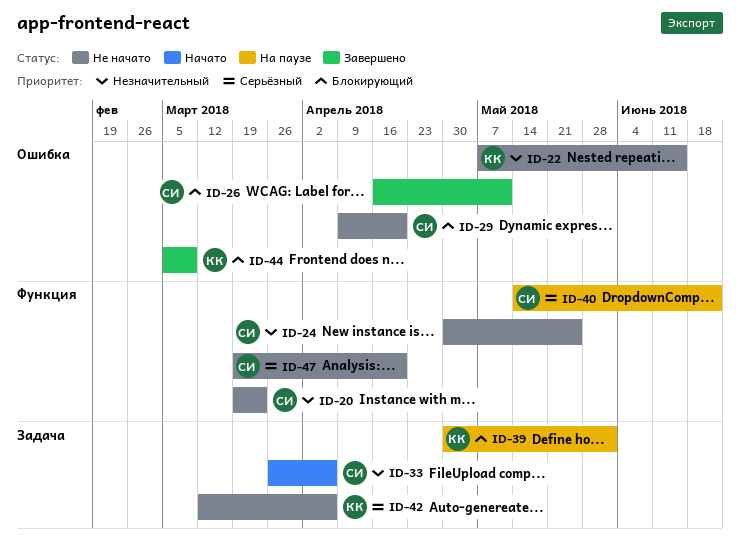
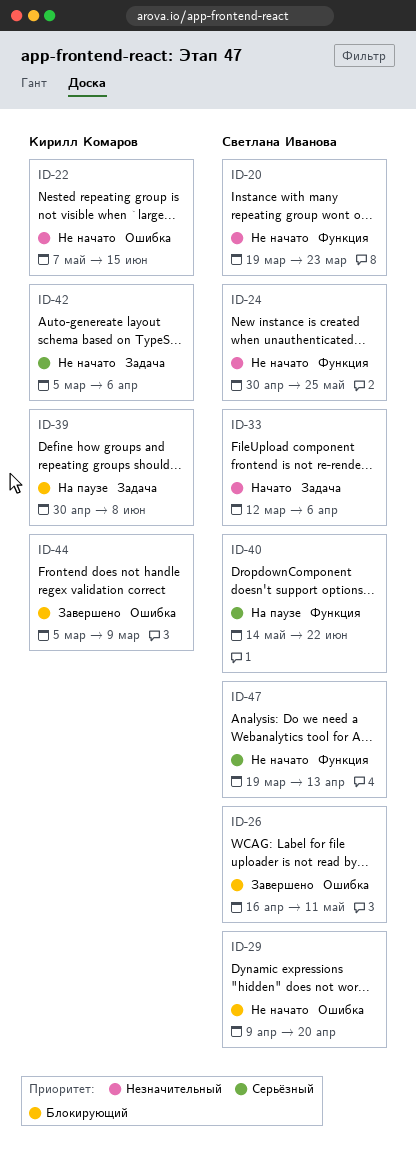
ID-33, start: Mar 26 -> Mar 12
ID-39, due: Jun 1 -> Jun 8
ID-42, start: Mar 12 -> Mar 5
ID-47, due: Apr 20 -> Apr 13

